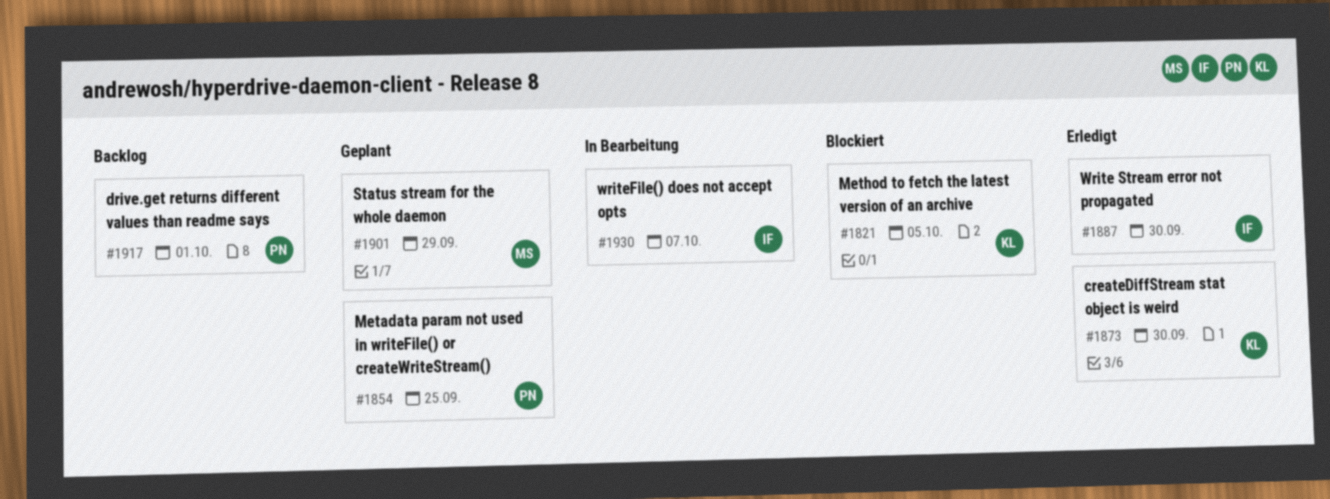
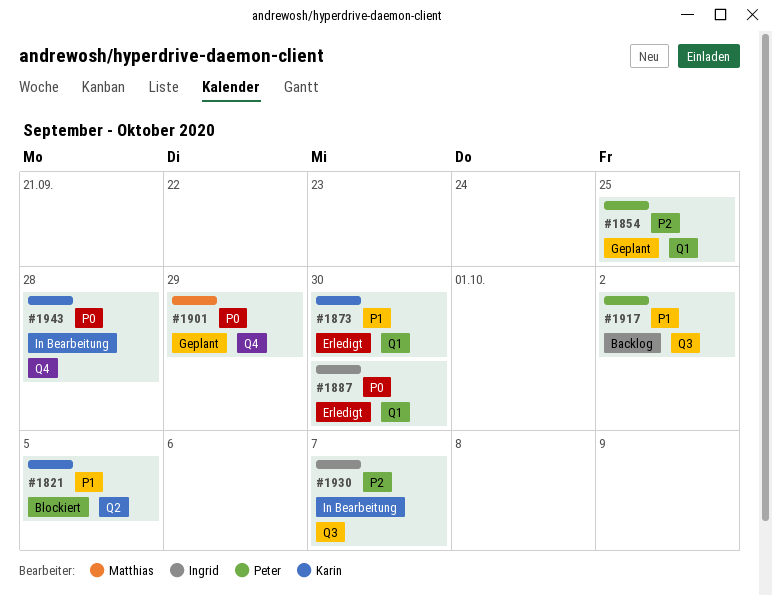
#1917, due: Oct 1 -> Oct 2
#1943: none -> present

